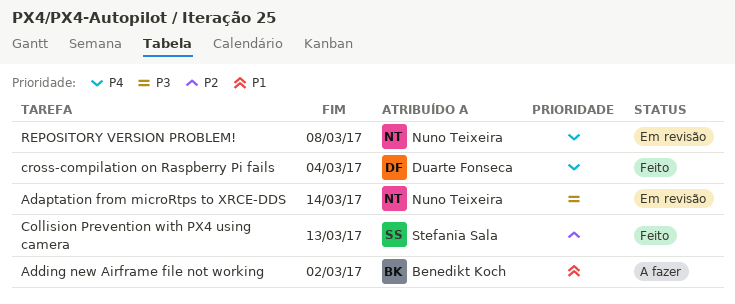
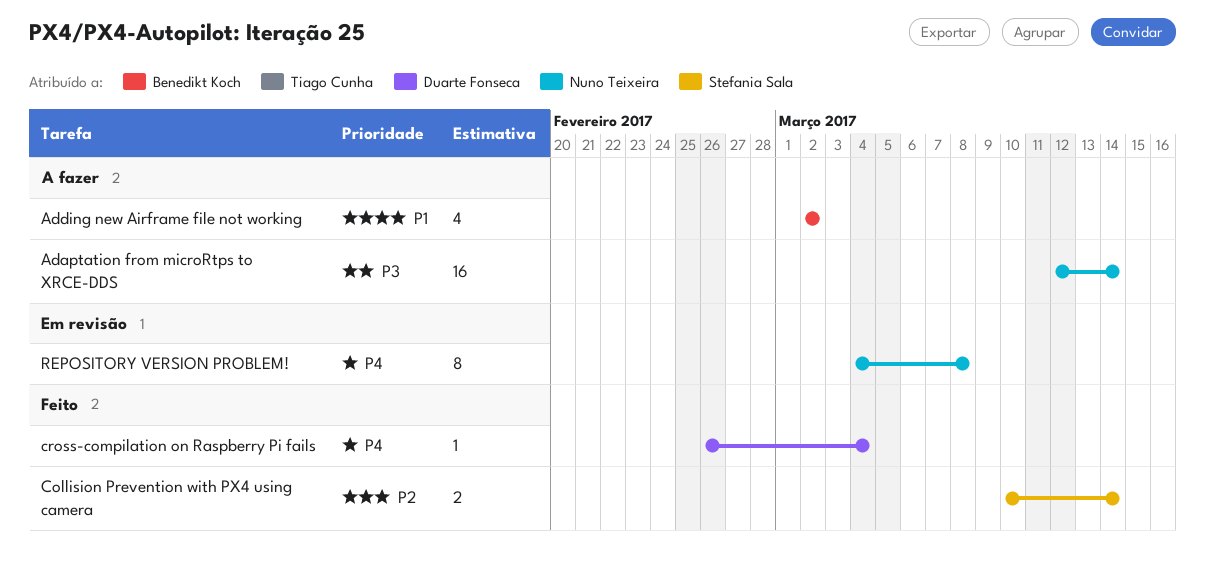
Adaptation from microRtps to XRCE-DDS, status: Em revisão -> A fazer
Collision Prevention with PX4 using camera, due: Mar 13 -> Mar 14

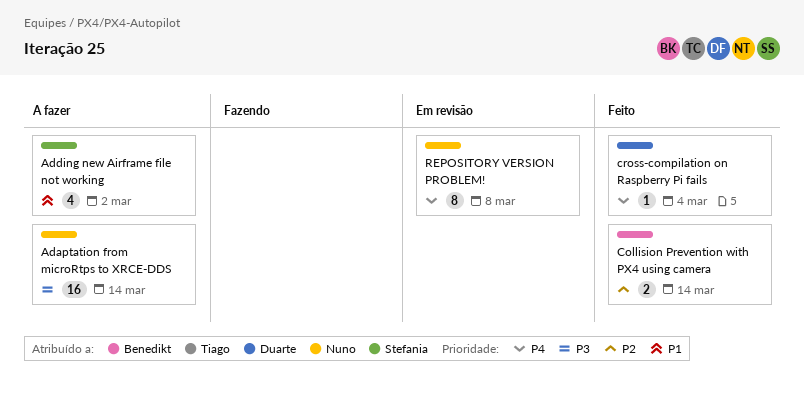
Adding new Airframe file not working, owner: Benedikt Koch -> Stefania Sala
Collision Prevention with PX4 using camera, owner: Stefania Sala -> Benedikt Koch

